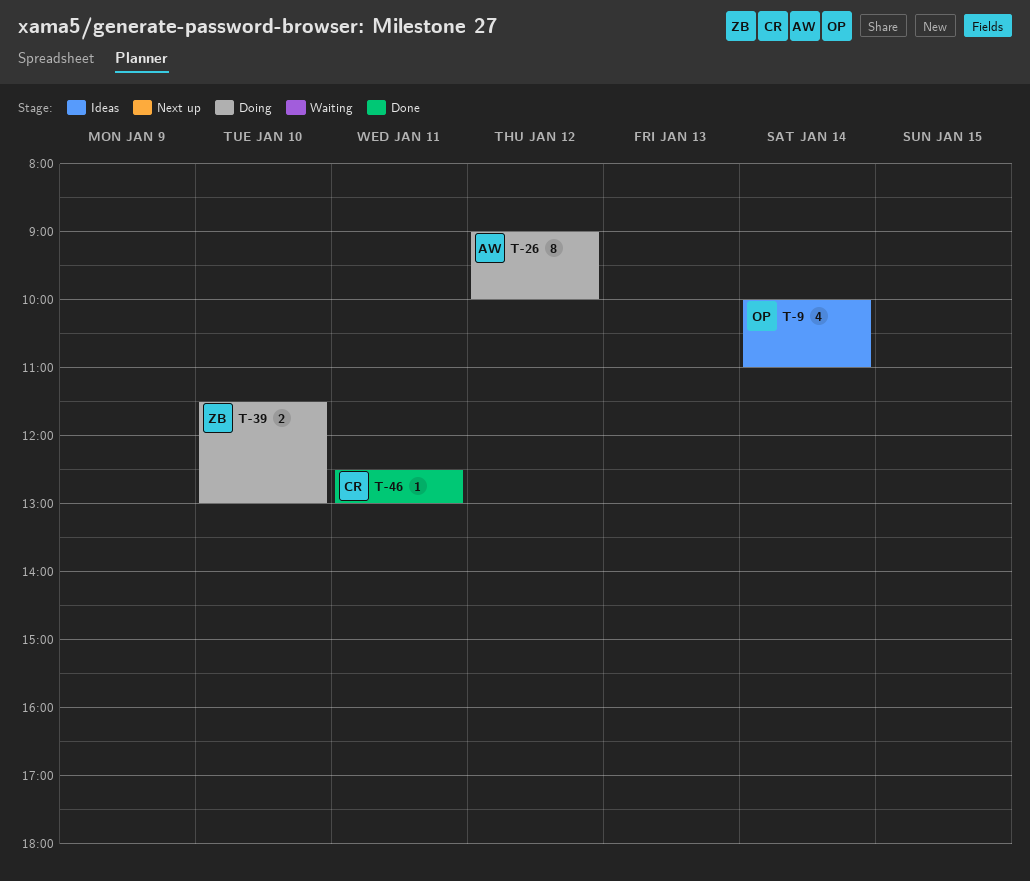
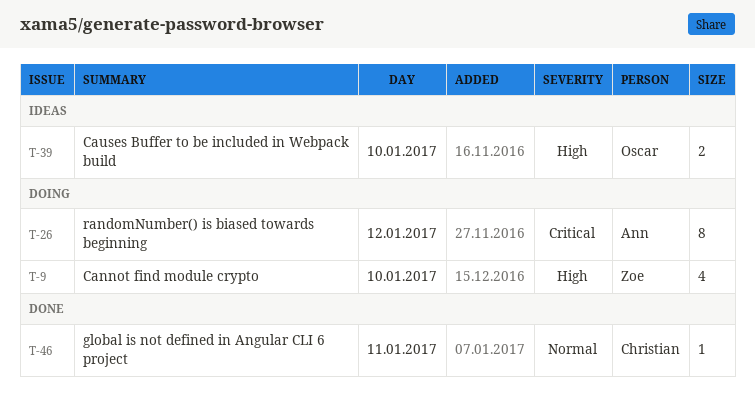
T-9, status: Ideas -> Doing
T-9, owner: Oscar -> Zoe
T-9, day: Jan 14 -> Jan 10
T-39, status: Doing -> Ideas
T-39, owner: Zoe -> Oscar

